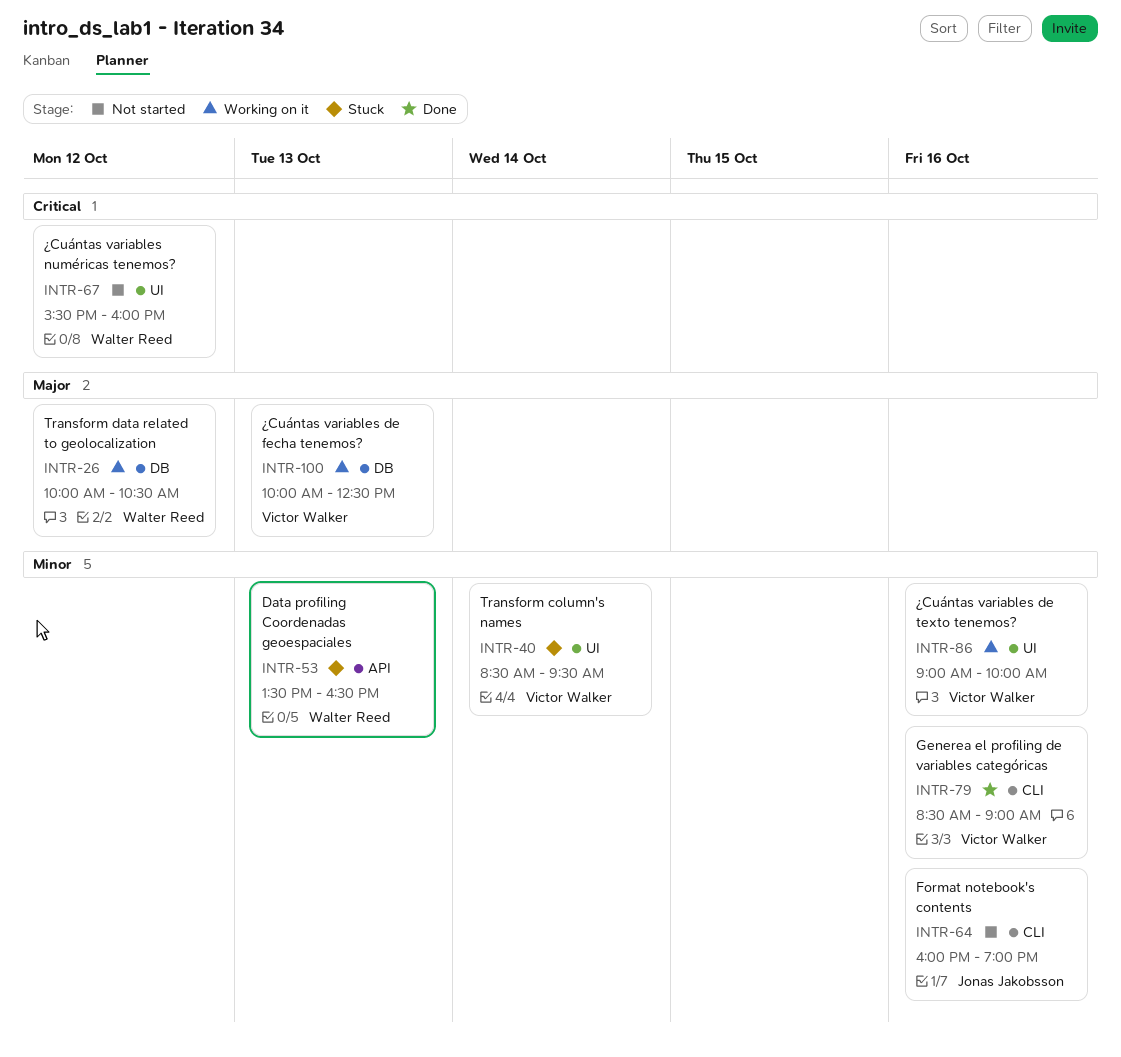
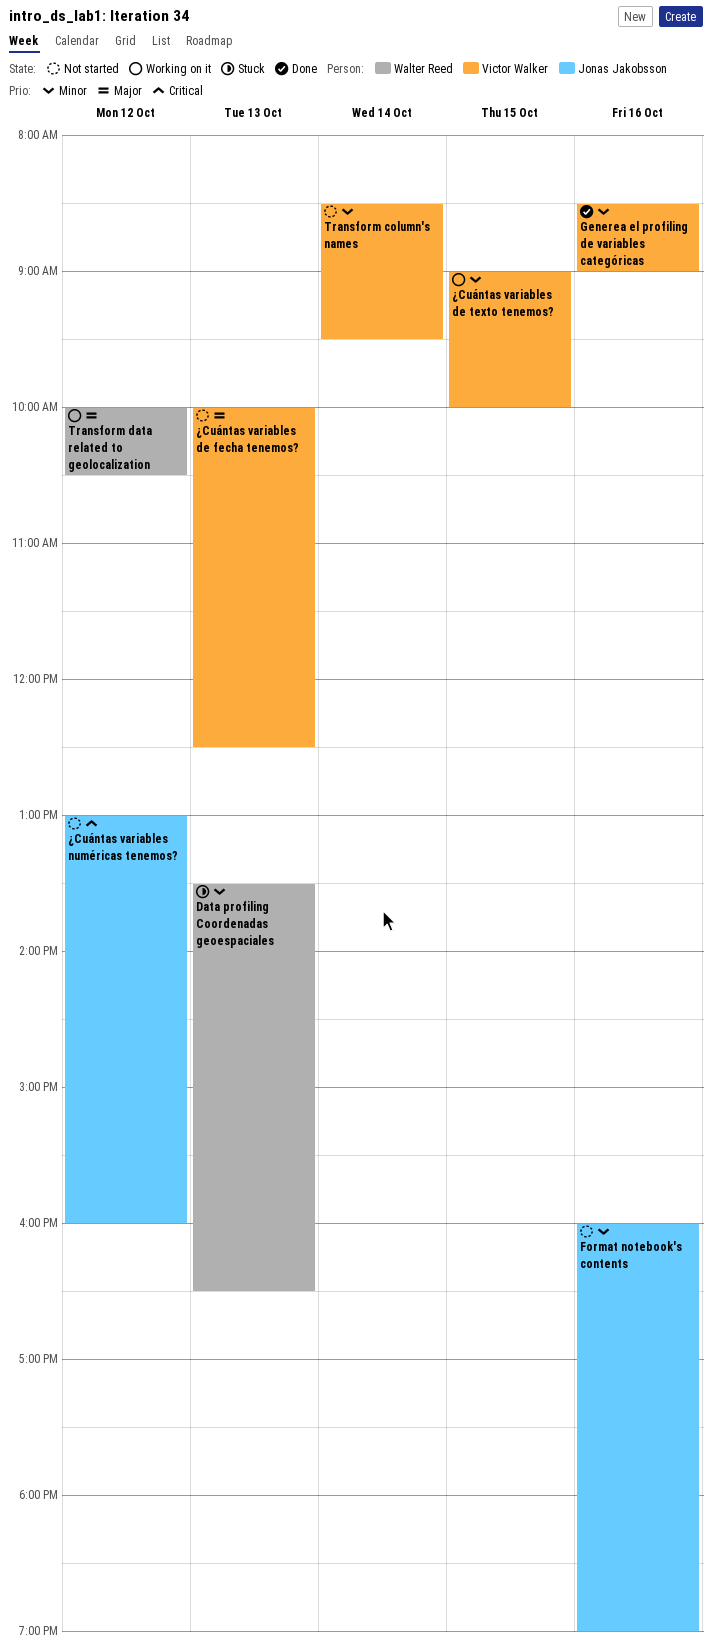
Transform column's names, status: Stuck -> Not started
¿Cuántas variables de fecha tenemos?, status: Working on it -> Not started
¿Cuántas variables de texto tenemos?, day: Oct 16 -> Oct 15
¿Cuántas variables numéricas tenemos?, owner: Walter Reed -> Jonas Jakobsson
¿Cuántas variables numéricas tenemos?, begins: 15:30 -> 13:00

